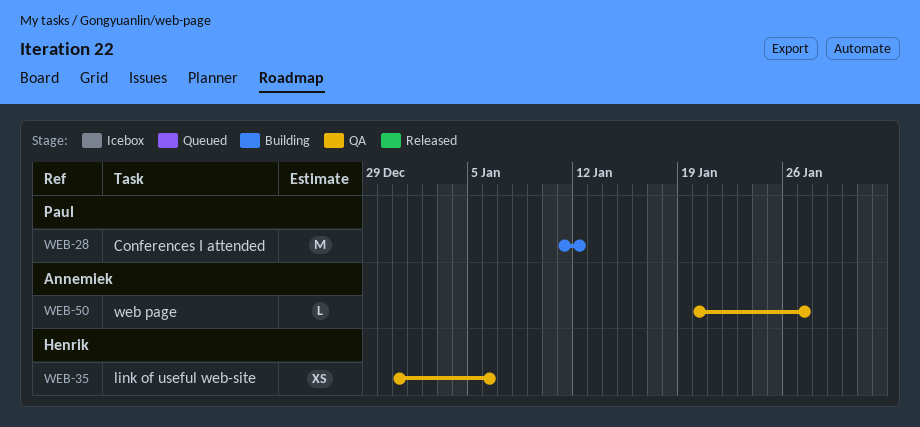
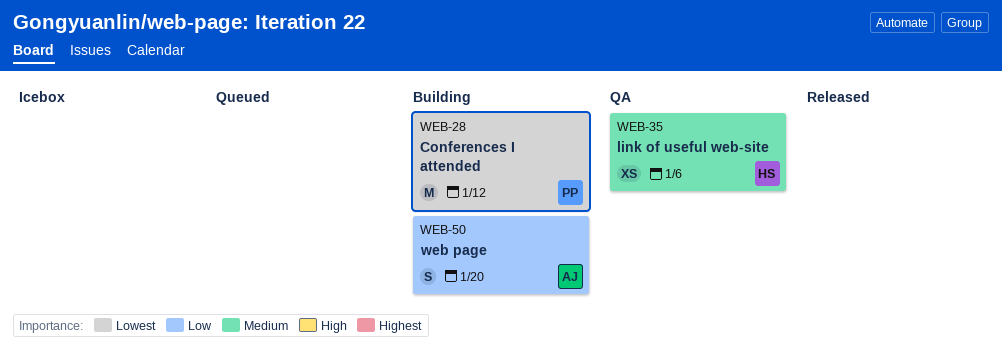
WEB-50, status: QA -> Building
WEB-50, estimate: L -> S
WEB-50, due: Jan 27 -> Jan 20

